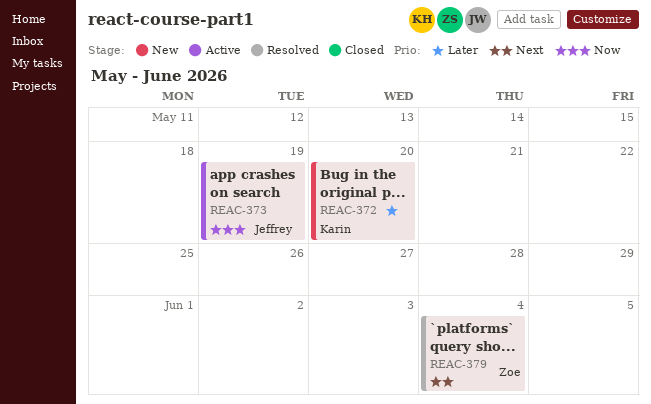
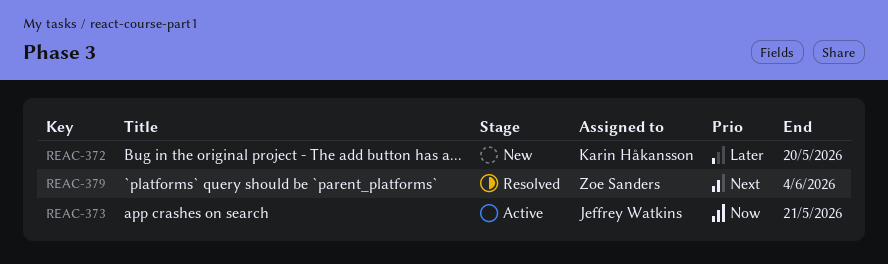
REAC-373, due: May 19 -> May 21

